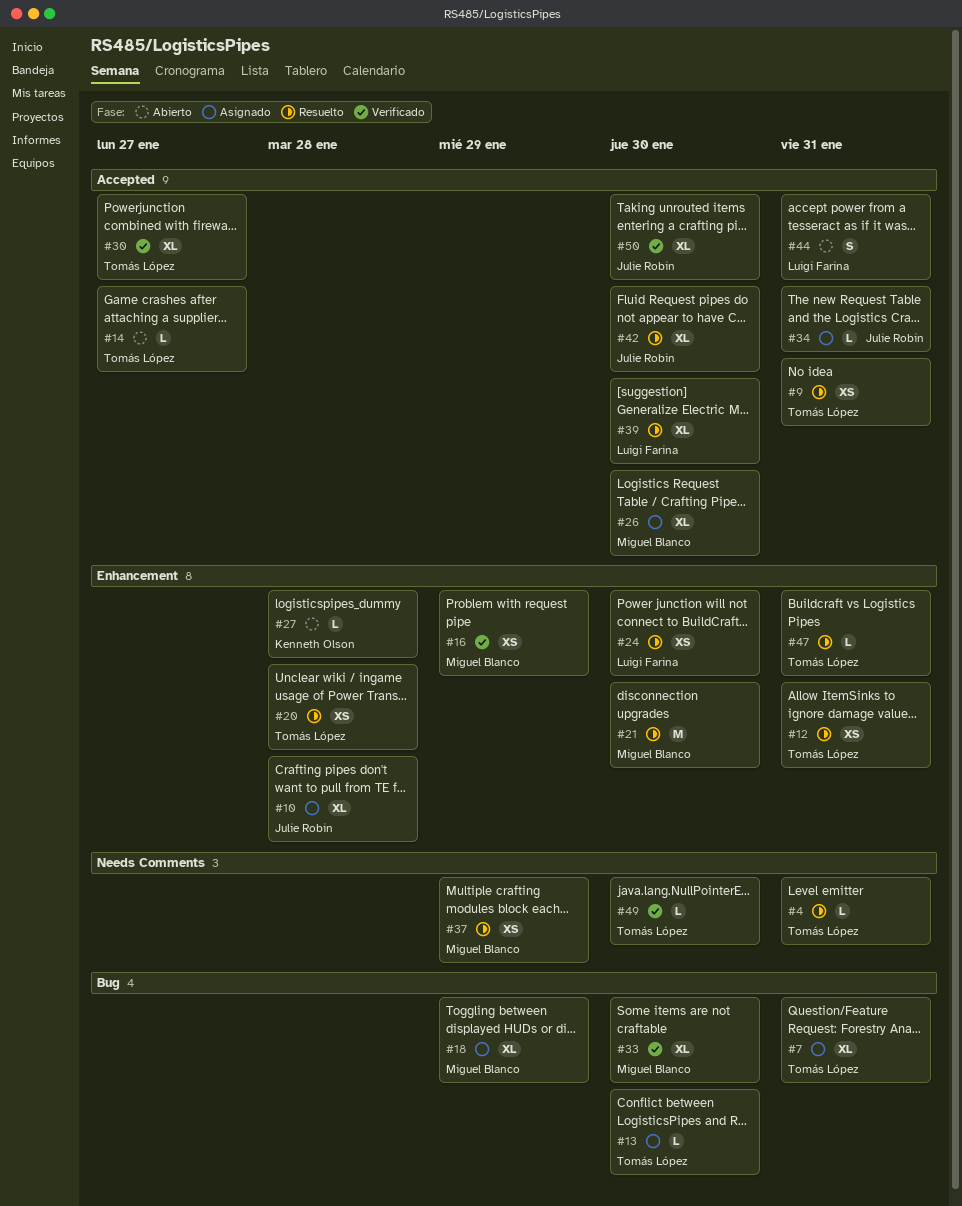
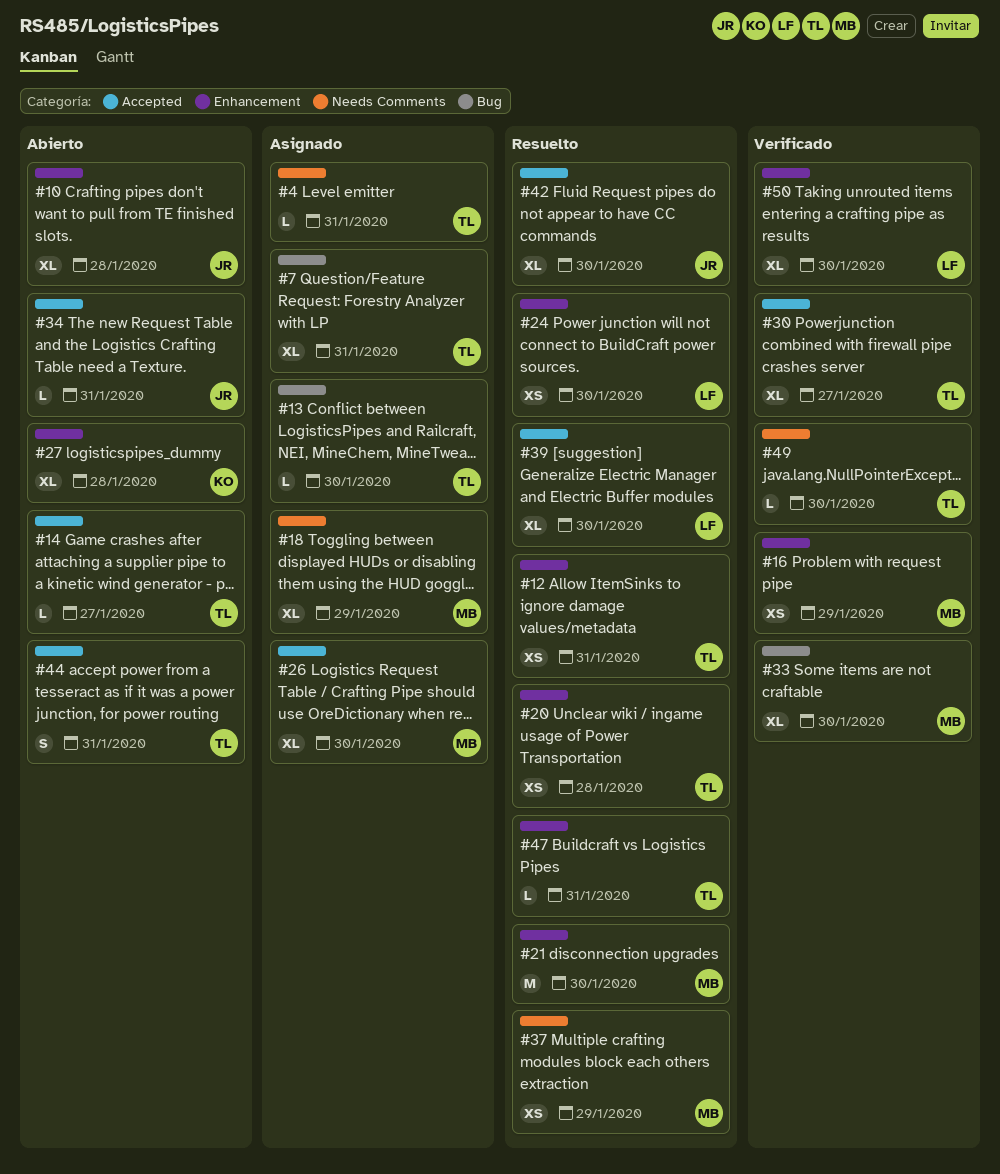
#4, status: Resuelto -> Asignado
#9: present -> none
#10, status: Asignado -> Abierto
#18, label: Bug -> Needs Comments
#27, estimate: L -> XL
#34, status: Asignado -> Abierto
#44, owner: Luigi Farina -> Tomás López
#50, owner: Julie Robin -> Luigi Farina
#50, label: Accepted -> Enhancement

